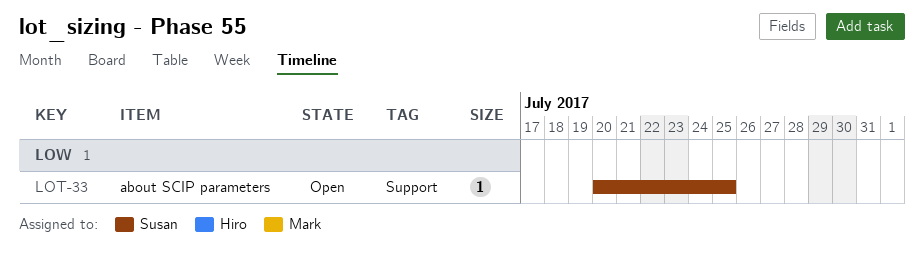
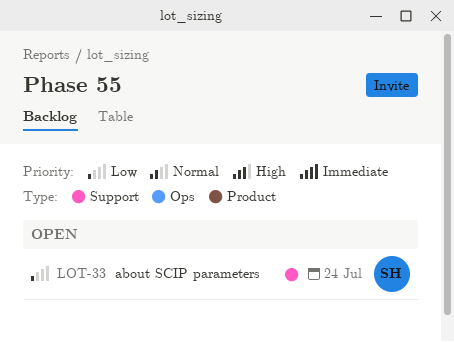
LOT-33, due: Jul 25 -> Jul 24

